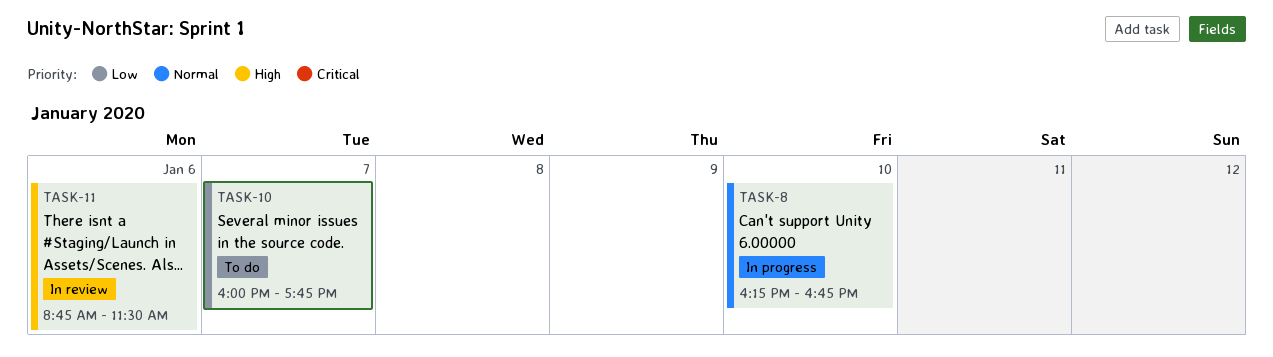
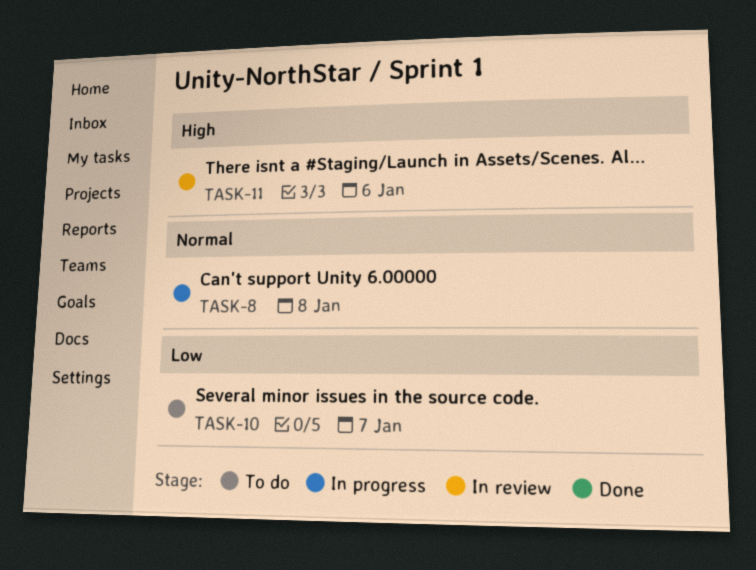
TASK-8, day: Jan 10 -> Jan 8

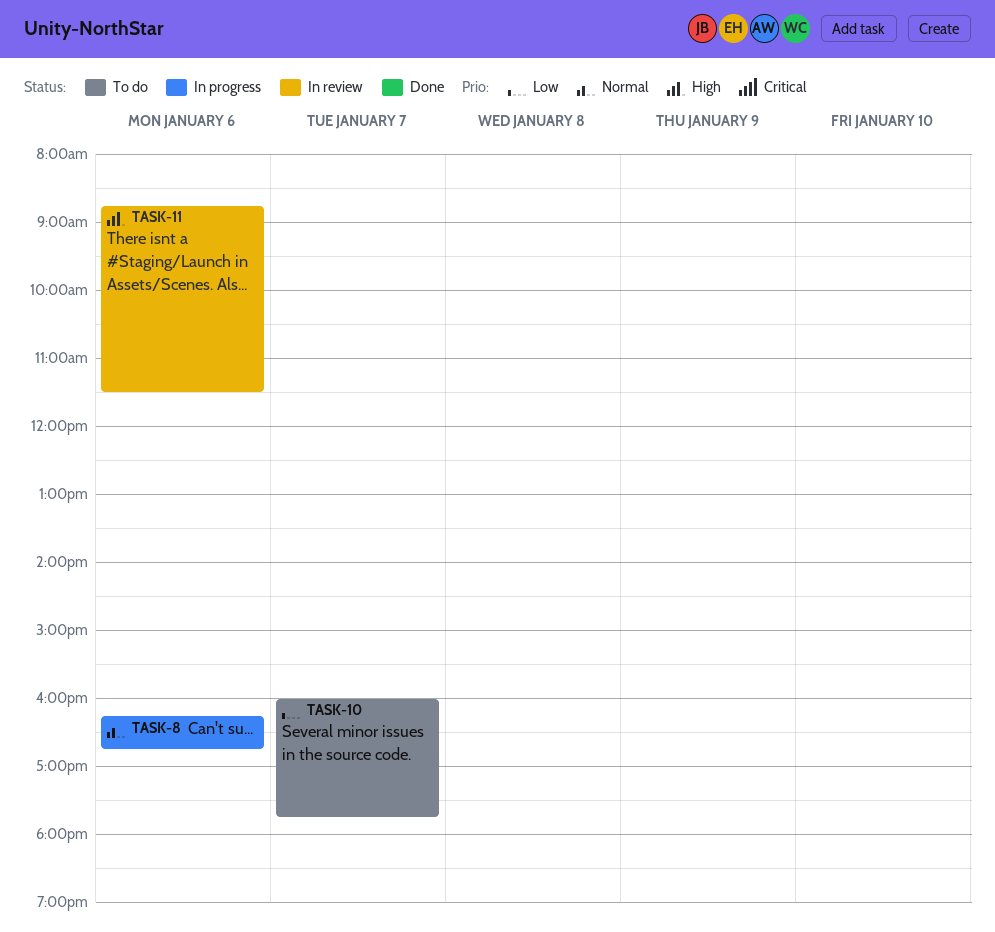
TASK-8, day: Jan 8 -> Jan 6

